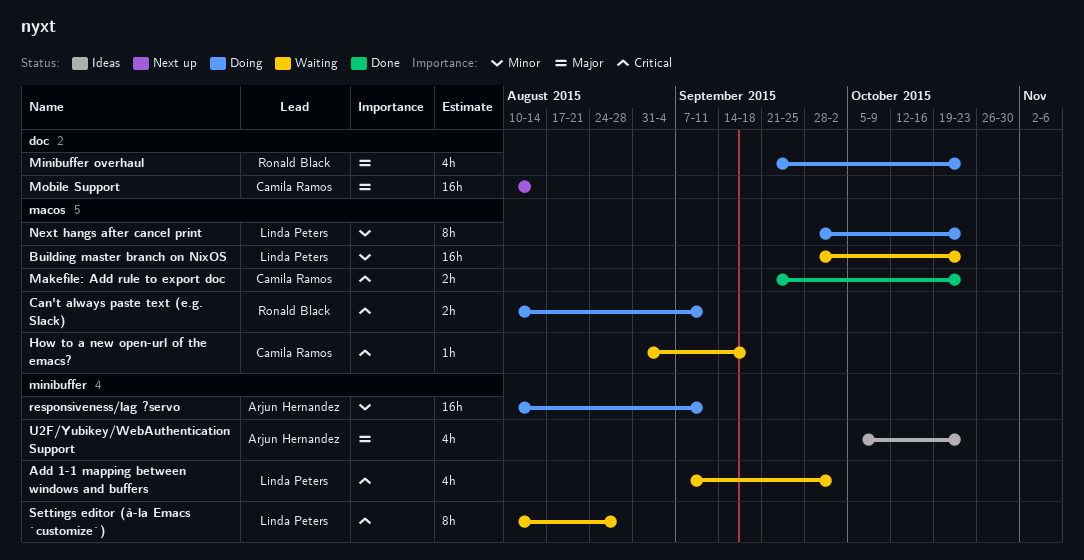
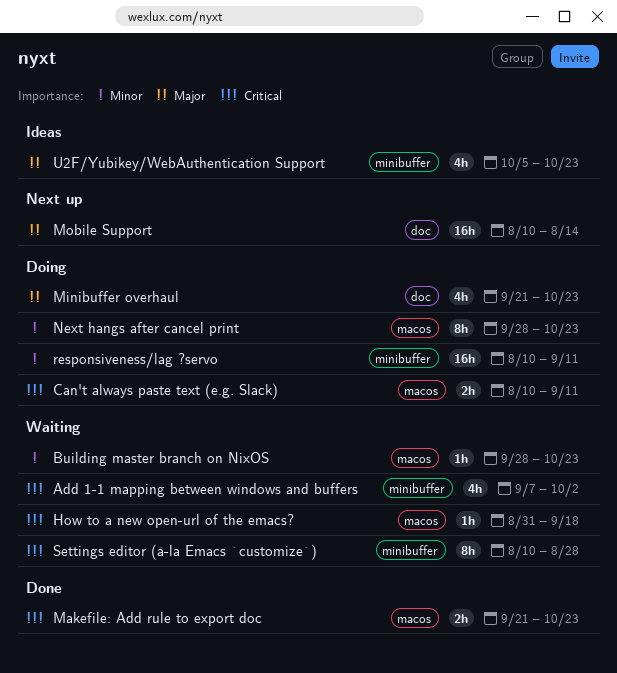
Building master branch on NixOS, estimate: 16h -> 1h

